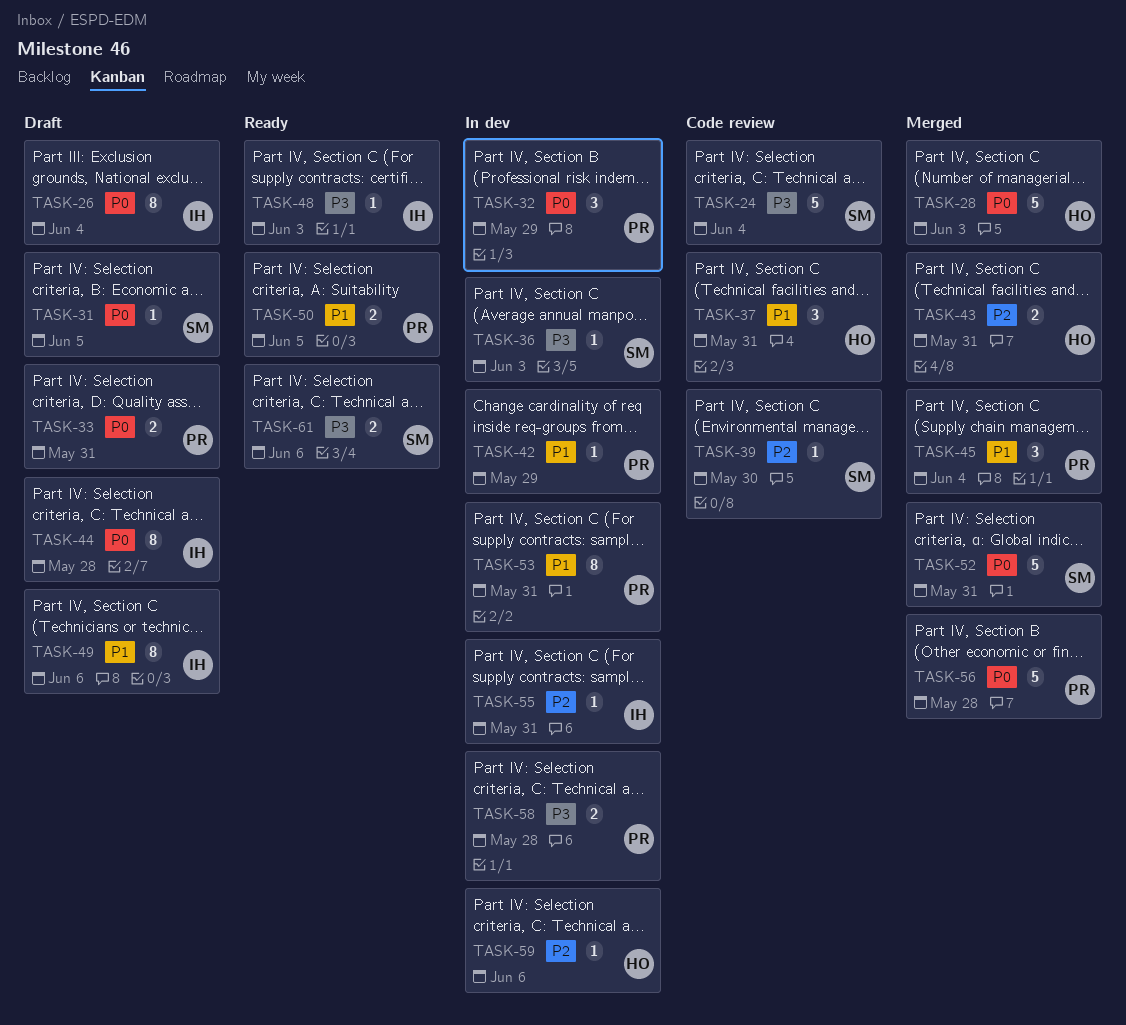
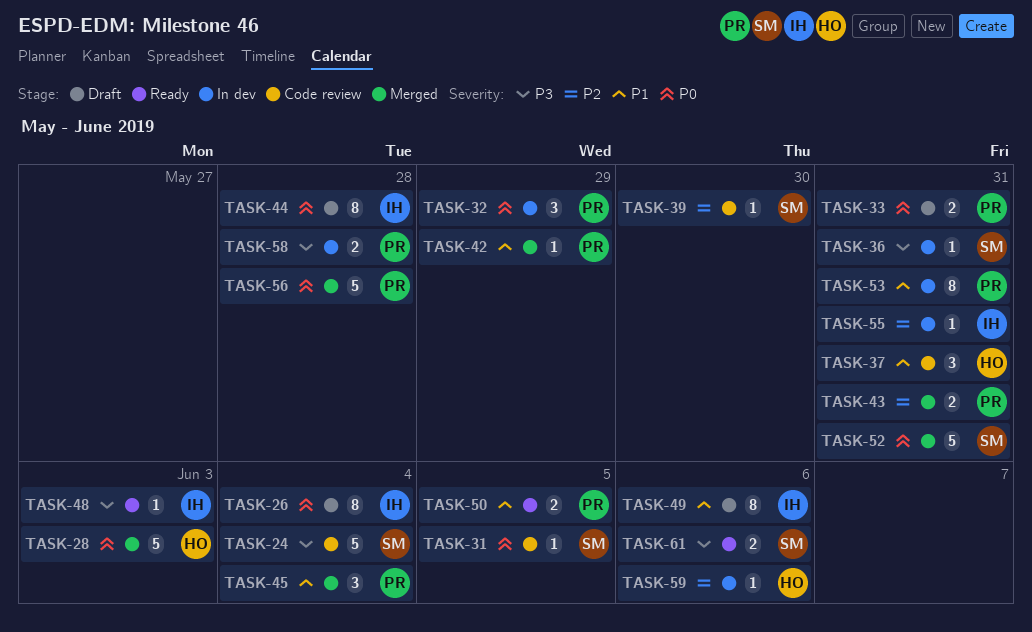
TASK-31, status: Draft -> Code review
TASK-36, due: Jun 3 -> May 31
TASK-42, status: In dev -> Merged
TASK-43, owner: HO -> PR

